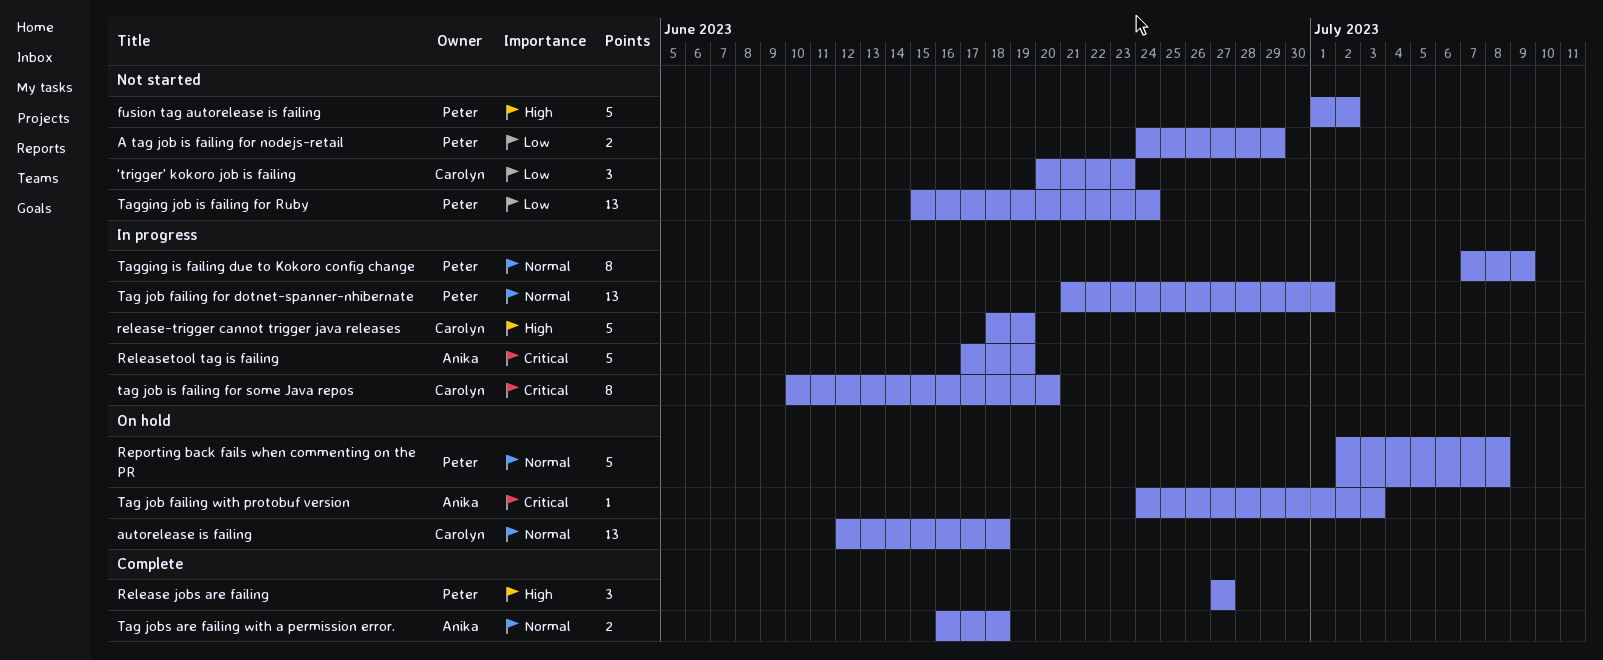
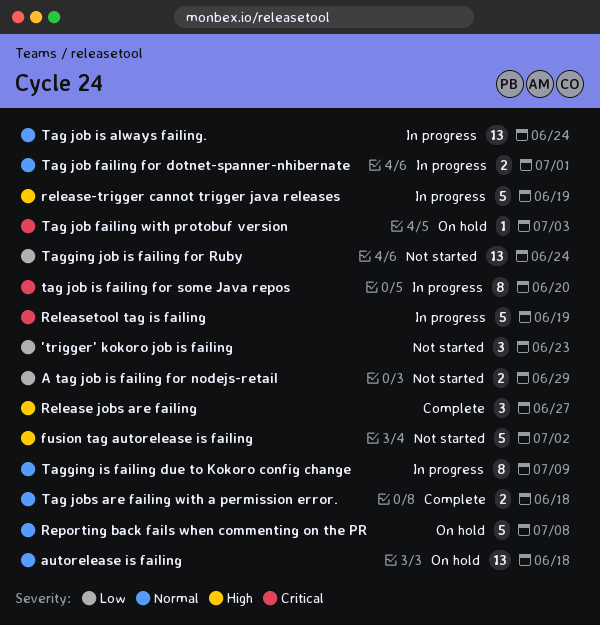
Tag job failing for dotnet-spanner-nhibernate, estimate: 13 -> 2
Tag job is always failing.: none -> present

